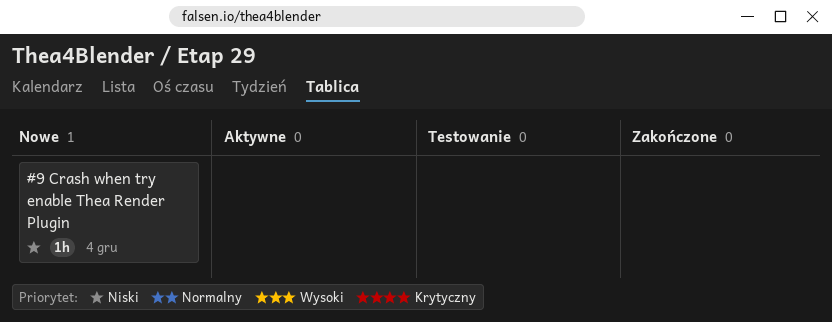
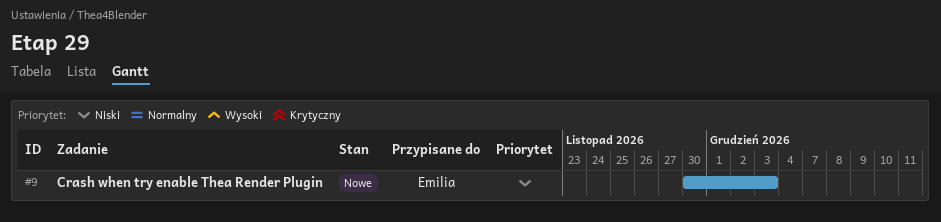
#9, due: Dec 4 -> Dec 3

